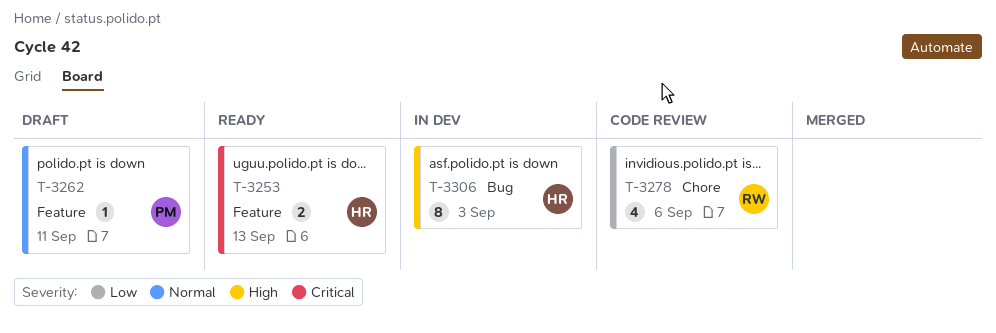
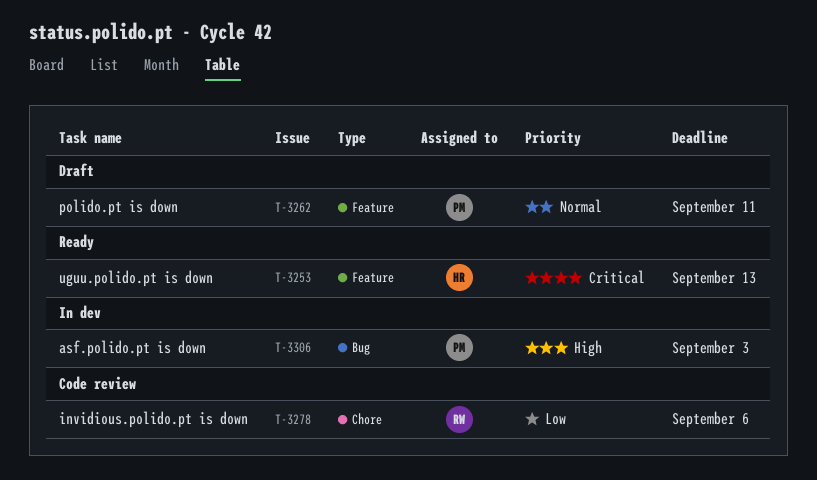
T-3306, owner: HR -> PM

